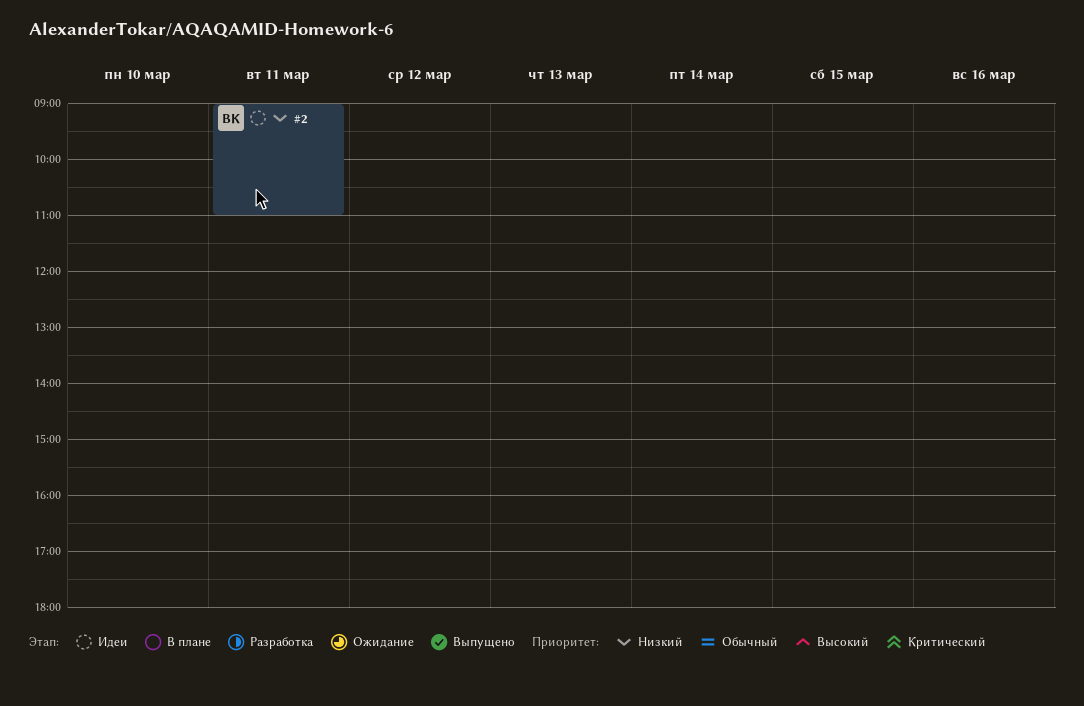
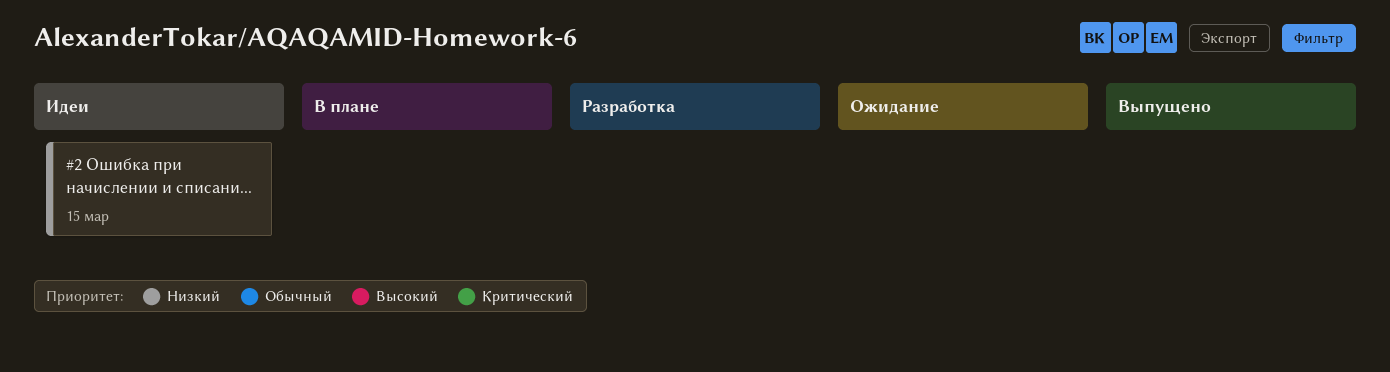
#2, day: Mar 11 -> Mar 15

